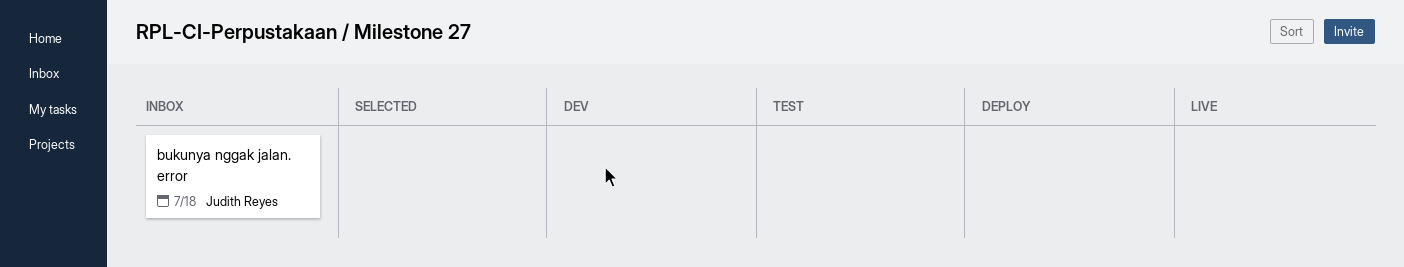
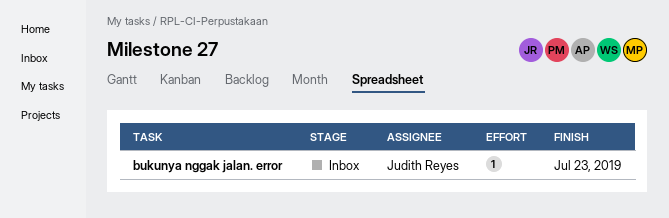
bukunya nggak jalan. error, due: Jul 18 -> Jul 23

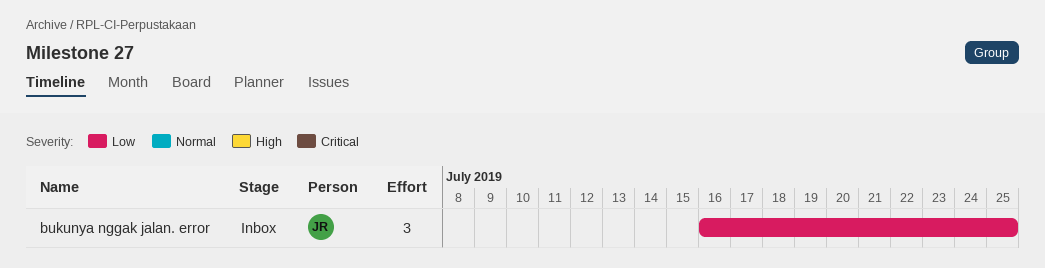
bukunya nggak jalan. error, estimate: 1 -> 3
bukunya nggak jalan. error, due: Jul 23 -> Jul 25

